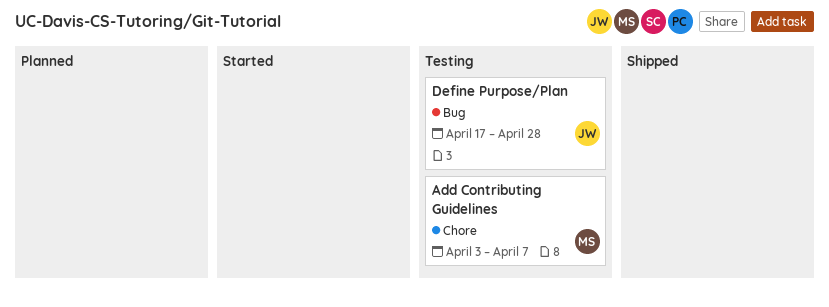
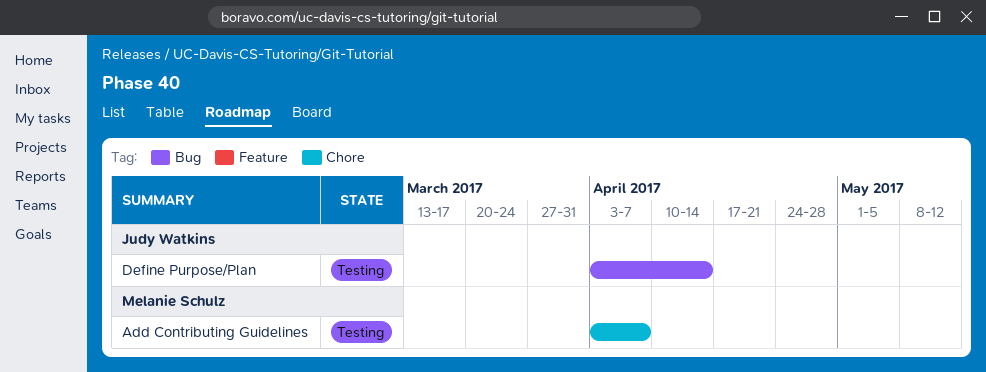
Define Purpose/Plan, start: Apr 17 -> Apr 3
Define Purpose/Plan, due: Apr 28 -> Apr 14

